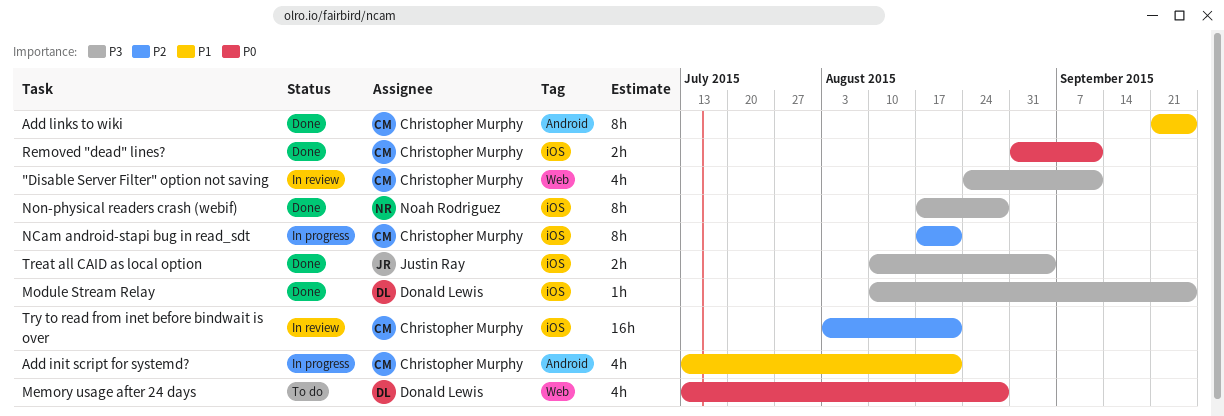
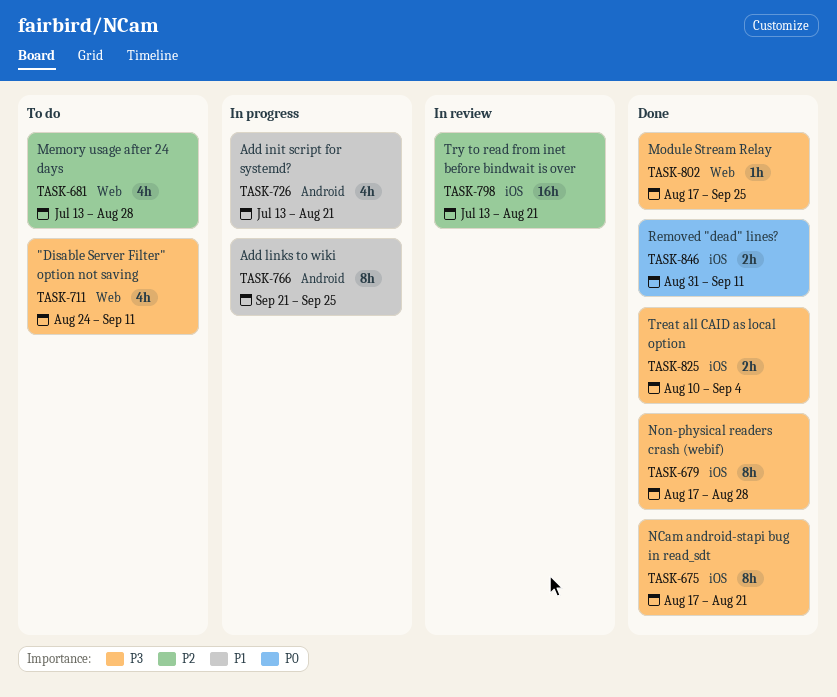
"Disable Server Filter" option not saving, status: In review -> To do
Add links to wiki, status: Done -> In progress
Memory usage after 24 days, priority: P0 -> P2
Module Stream Relay, label: iOS -> Web
Module Stream Relay, start: Aug 10 -> Aug 17
NCam android-stapi bug in read_sdt, status: In progress -> Done
NCam android-stapi bug in read_sdt, priority: P2 -> P3
Try to read from inet before bindwait is over, start: Aug 3 -> Jul 13

